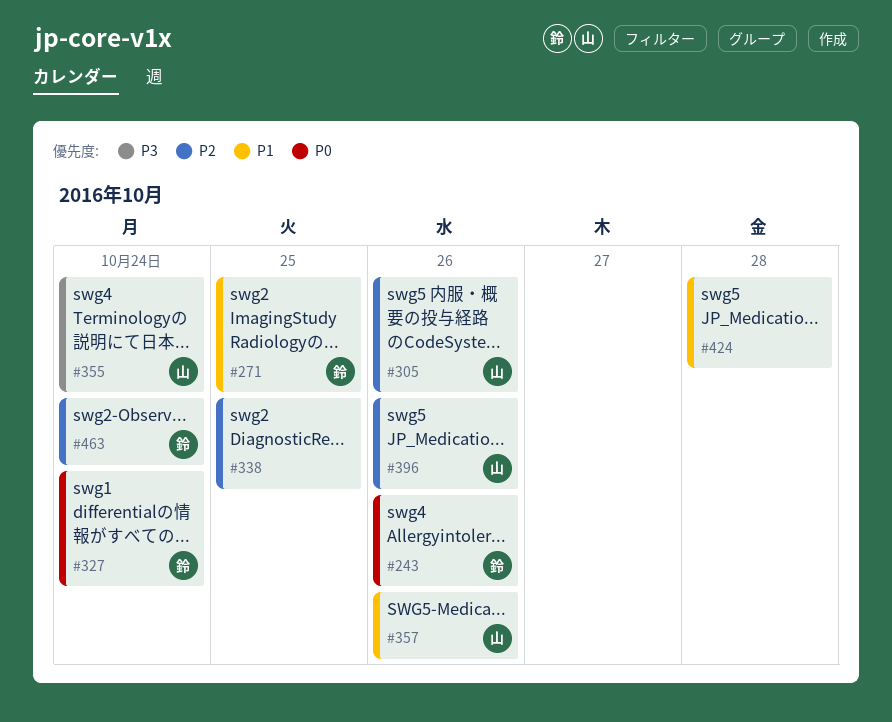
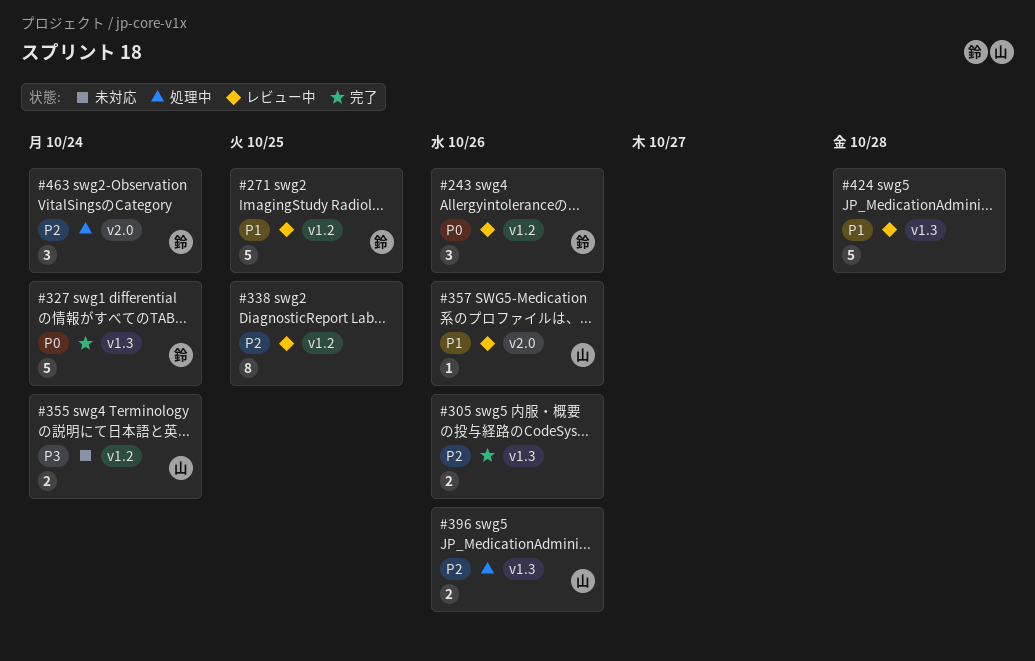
#305, owner: 山 -> none

